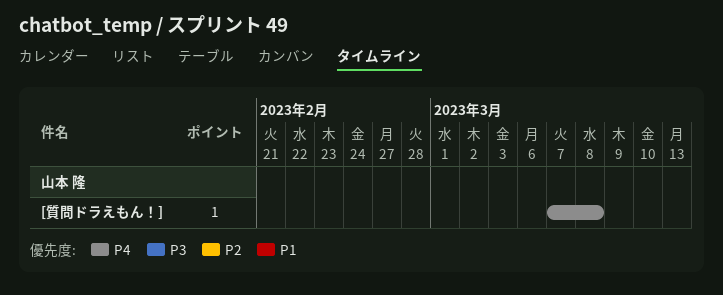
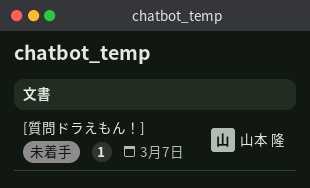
[質問ドラえもん！], due: Mar 8 -> Mar 7

